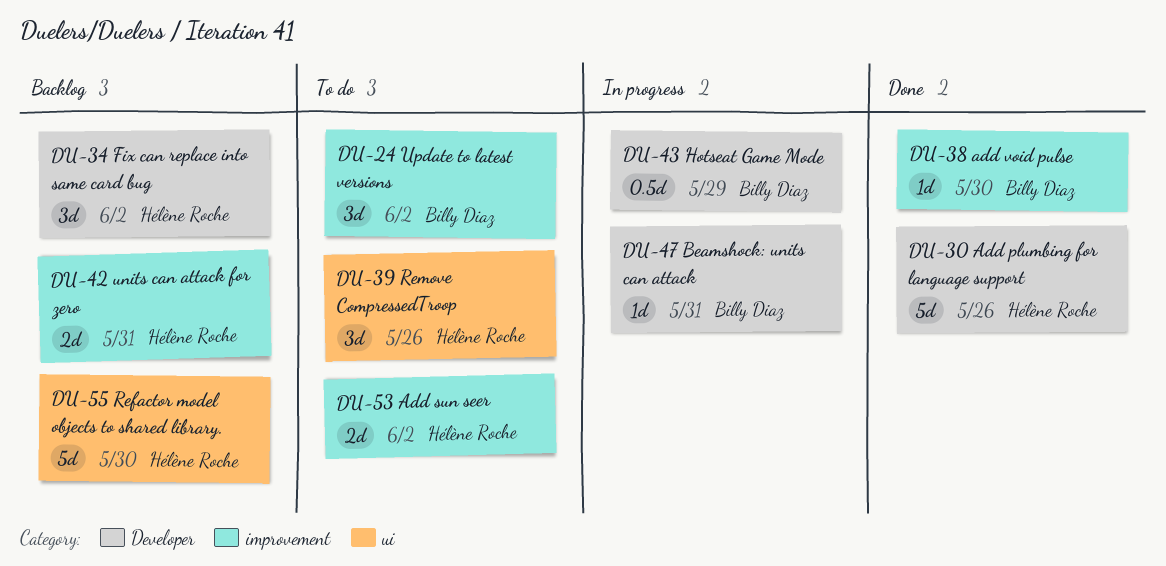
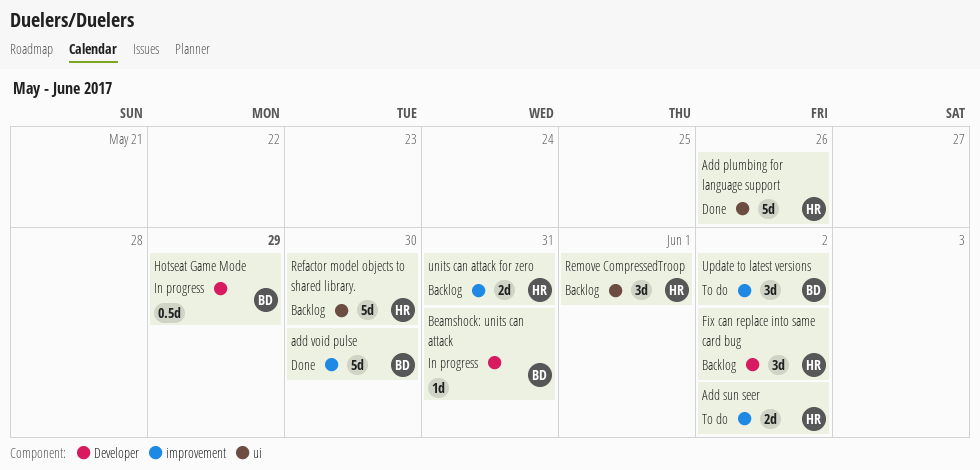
Add plumbing for language support, label: Developer -> ui
add void pulse, estimate: 1d -> 5d
Remove CompressedTroop, status: To do -> Backlog
Remove CompressedTroop, due: May 26 -> Jun 1

